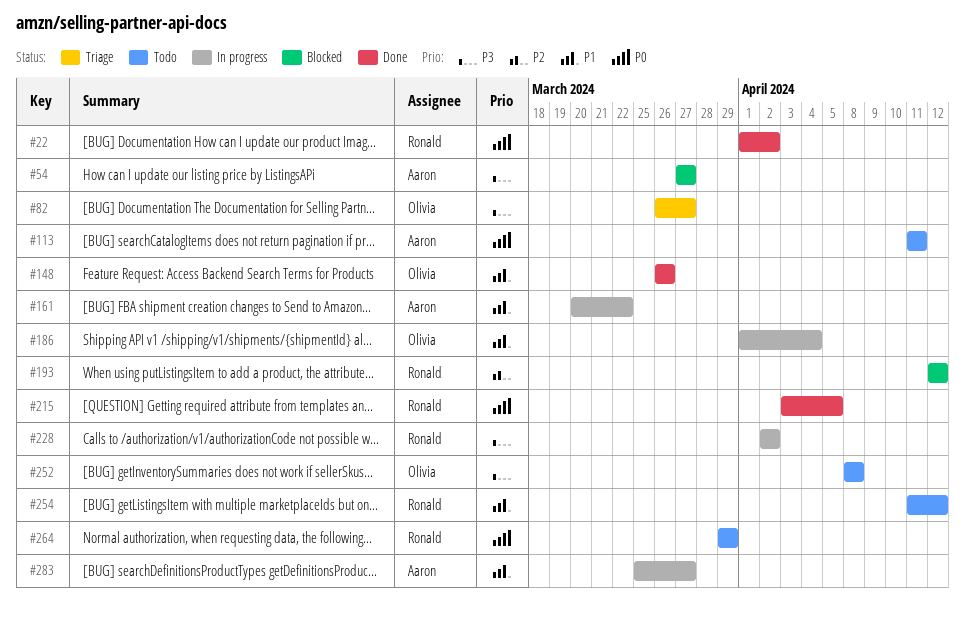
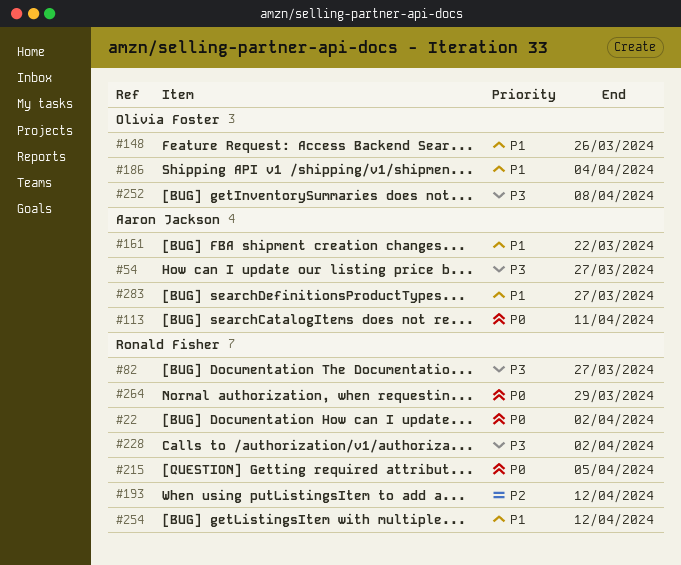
#82, owner: Olivia Foster -> Ronald Fisher

